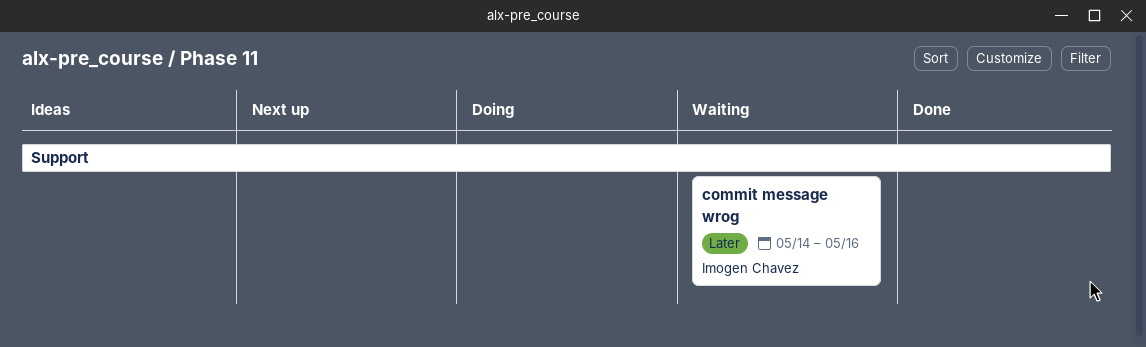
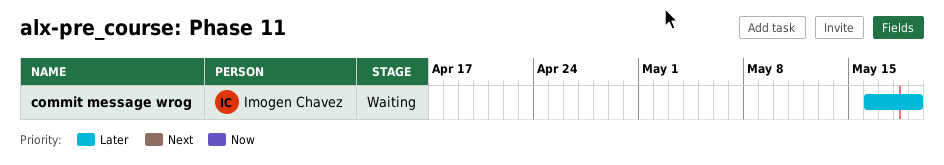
commit message wrog, start: May 14 -> May 16
commit message wrog, due: May 16 -> May 19

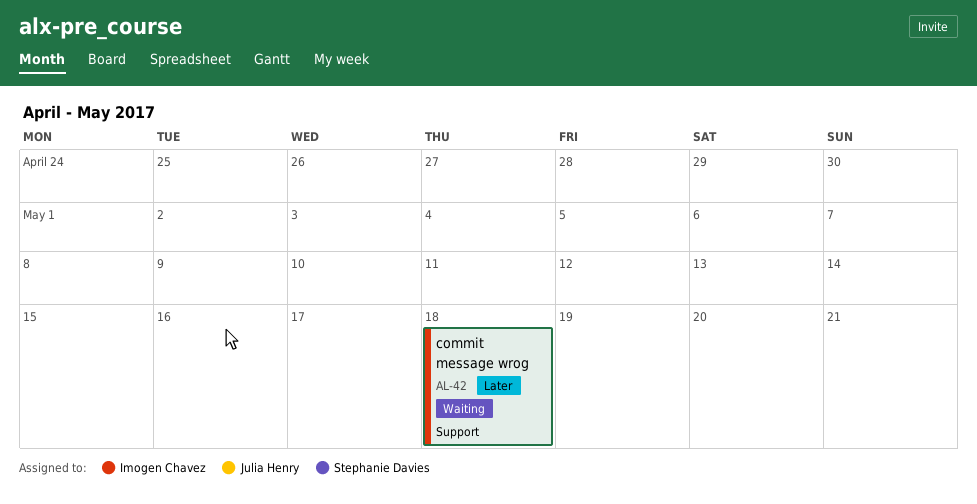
commit message wrog, due: May 19 -> May 18

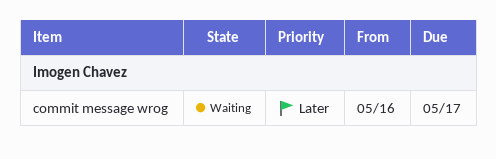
commit message wrog, due: May 18 -> May 17

